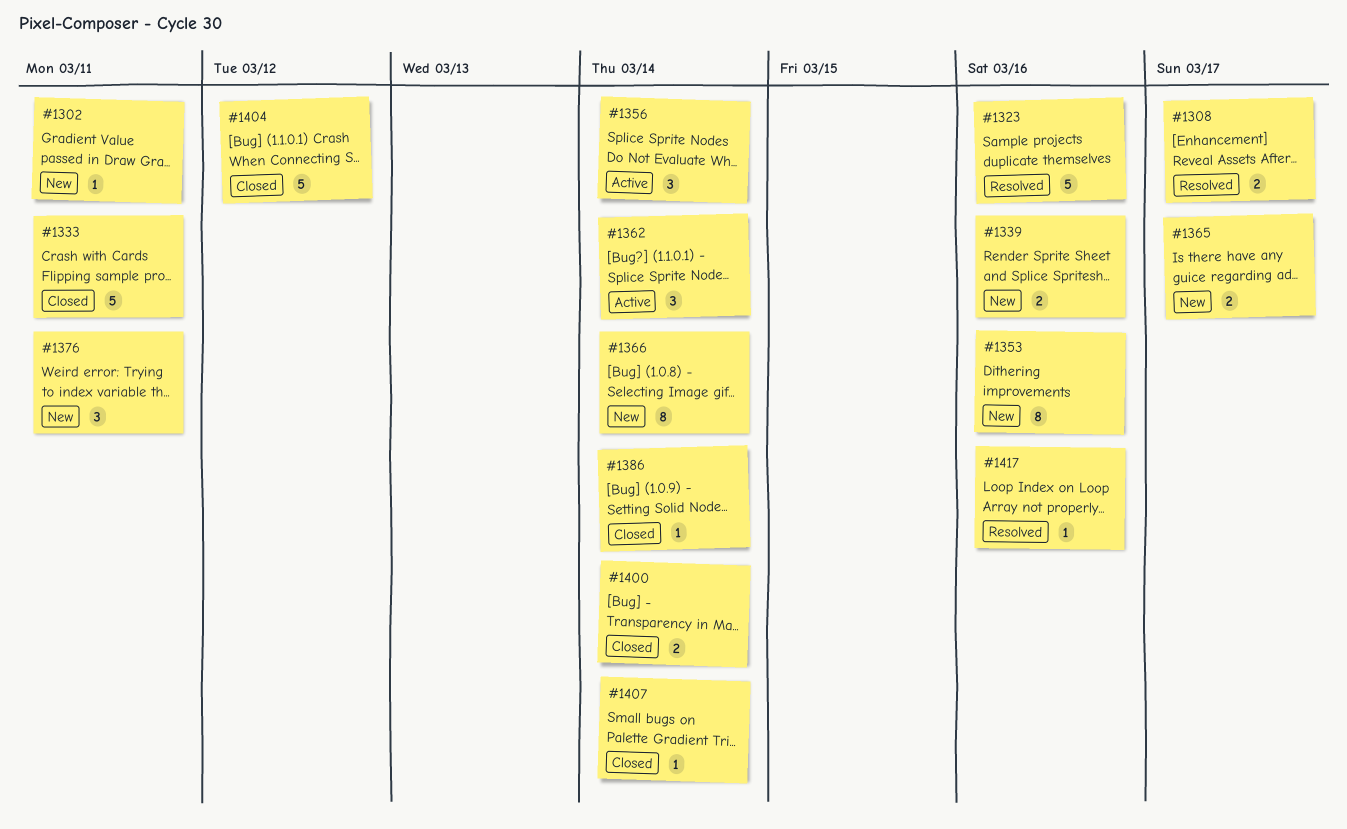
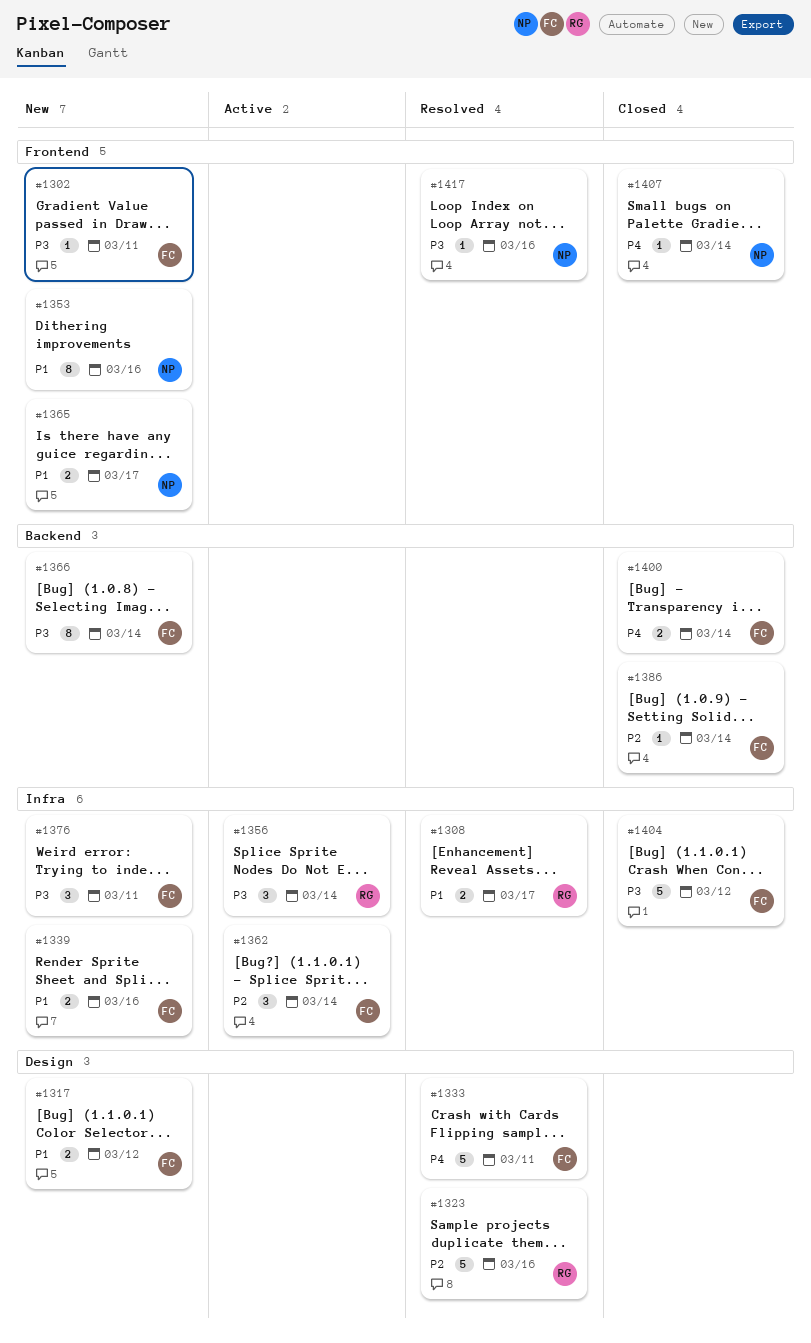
#1317: none -> present
#1333, status: Closed -> Resolved

